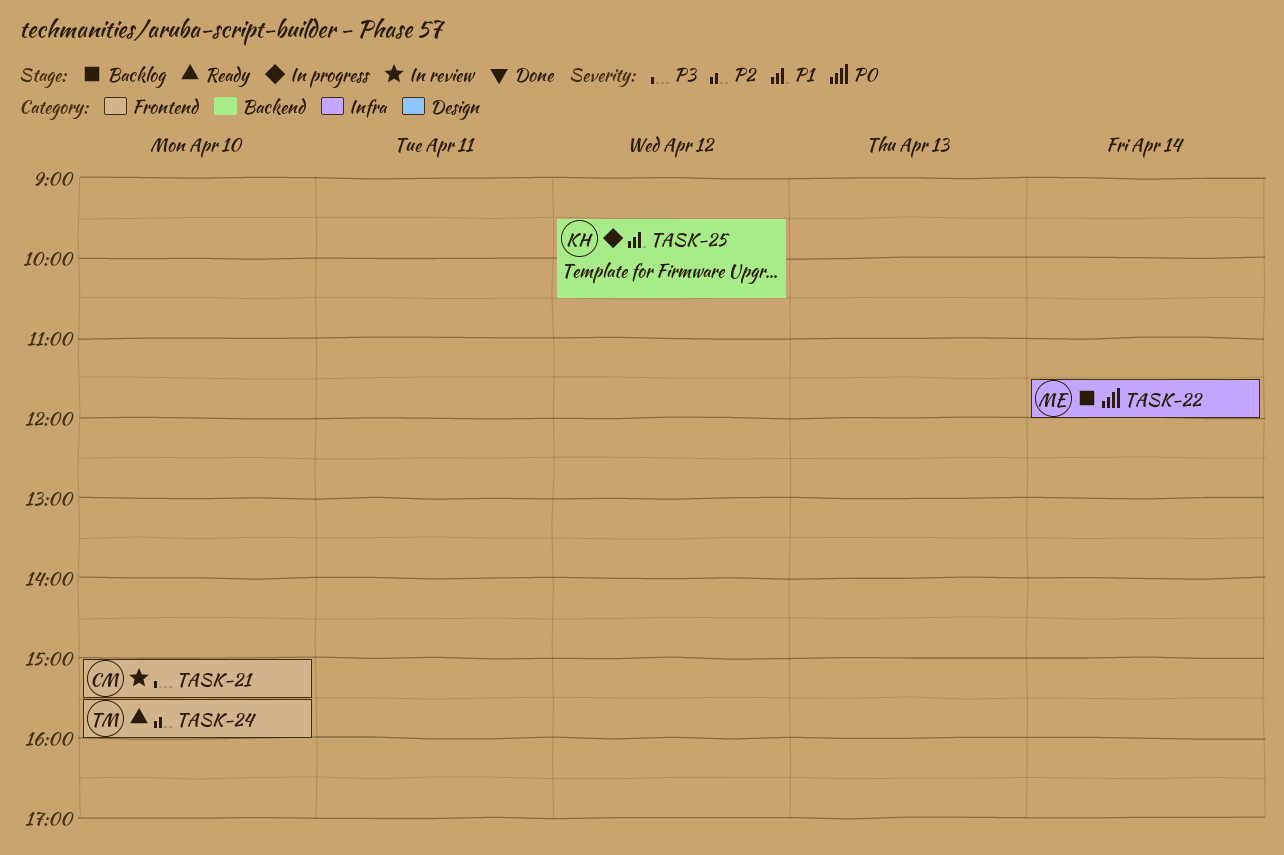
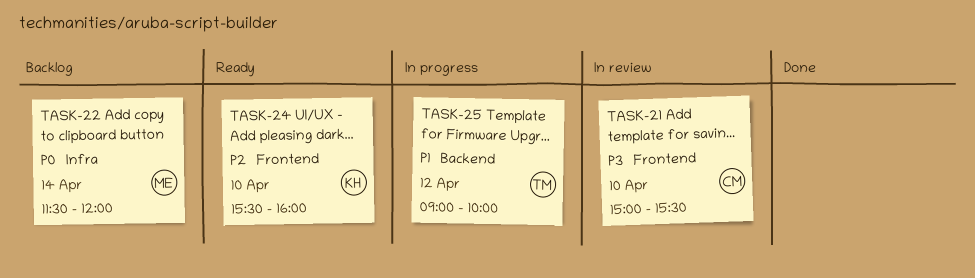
TASK-24, owner: TM -> KH
TASK-25, owner: KH -> TM
TASK-25, begins: 09:30 -> 09:00
TASK-25, ends: 10:30 -> 10:00

